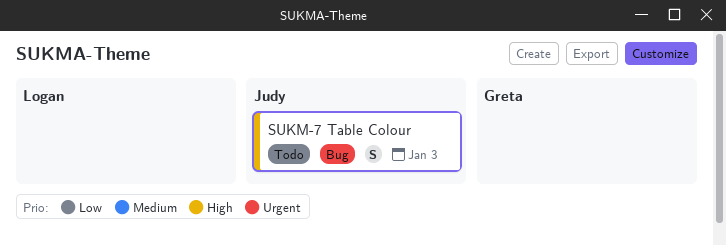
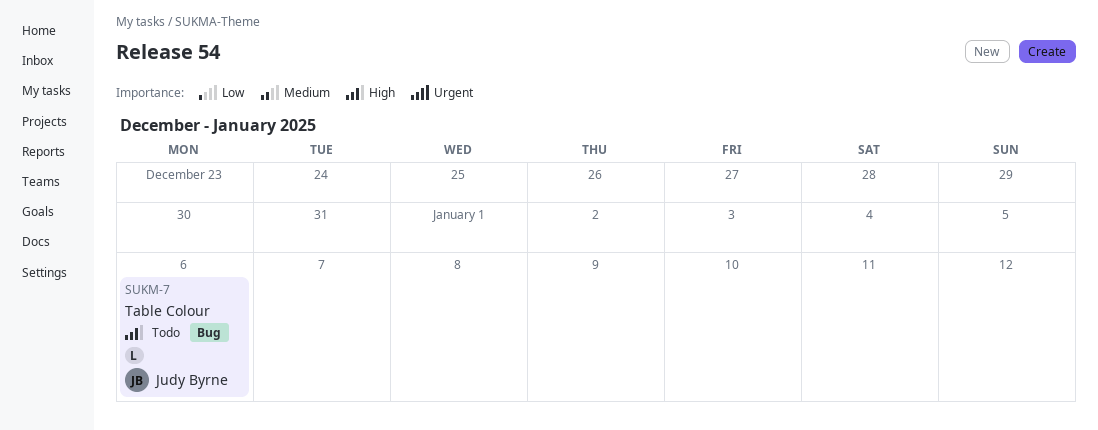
SUKM-7, estimate: S -> L
SUKM-7, due: Jan 3 -> Jan 6

